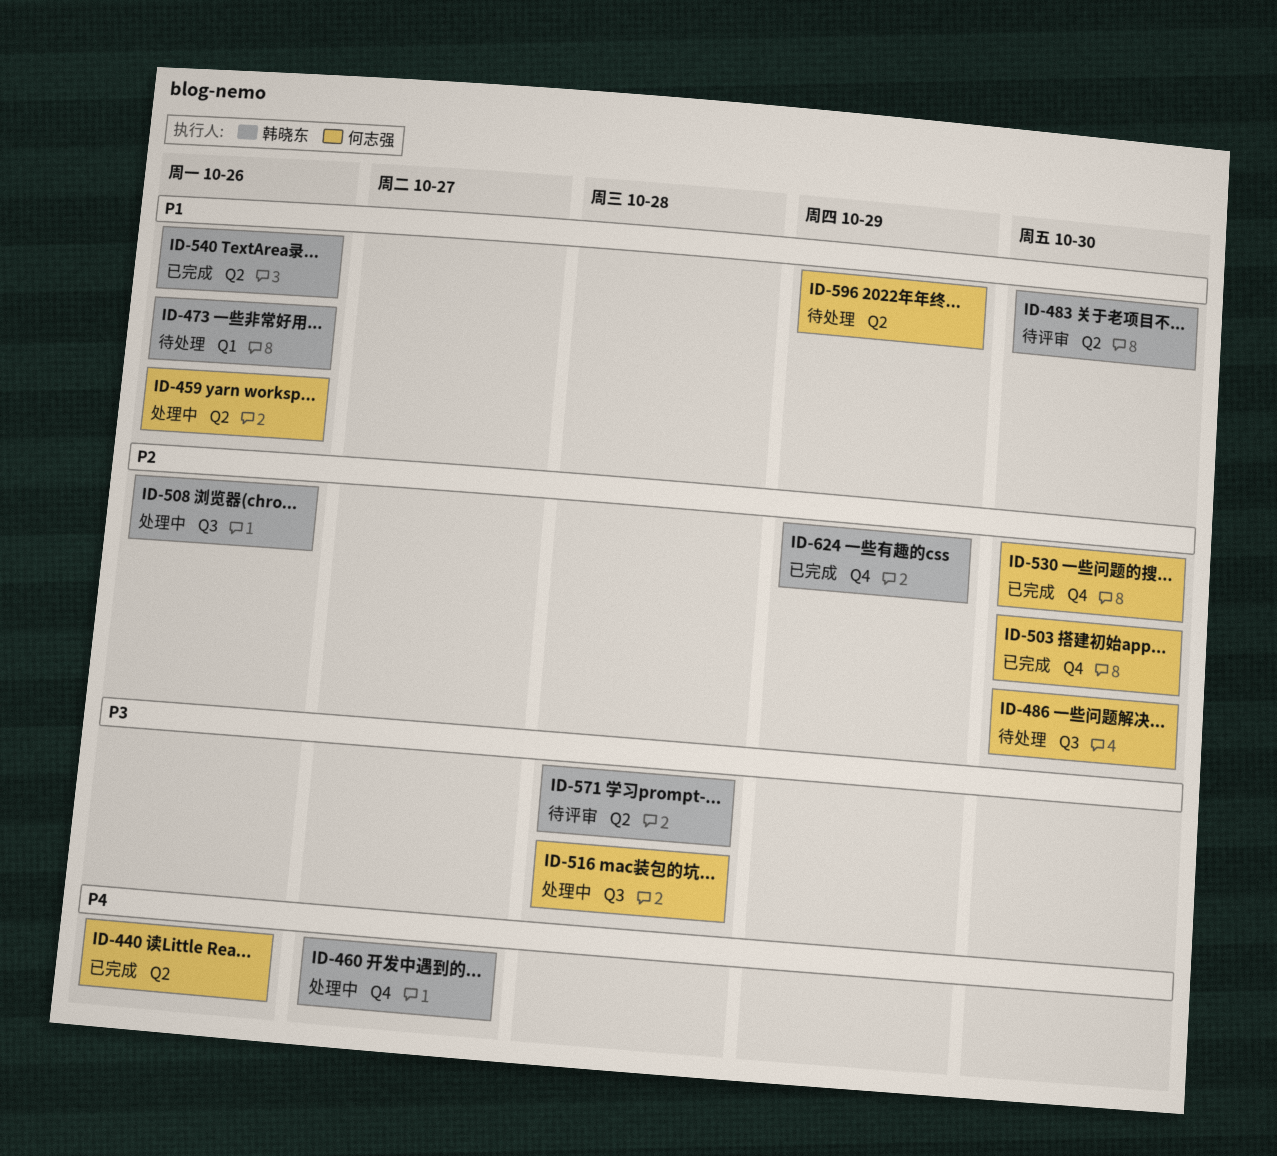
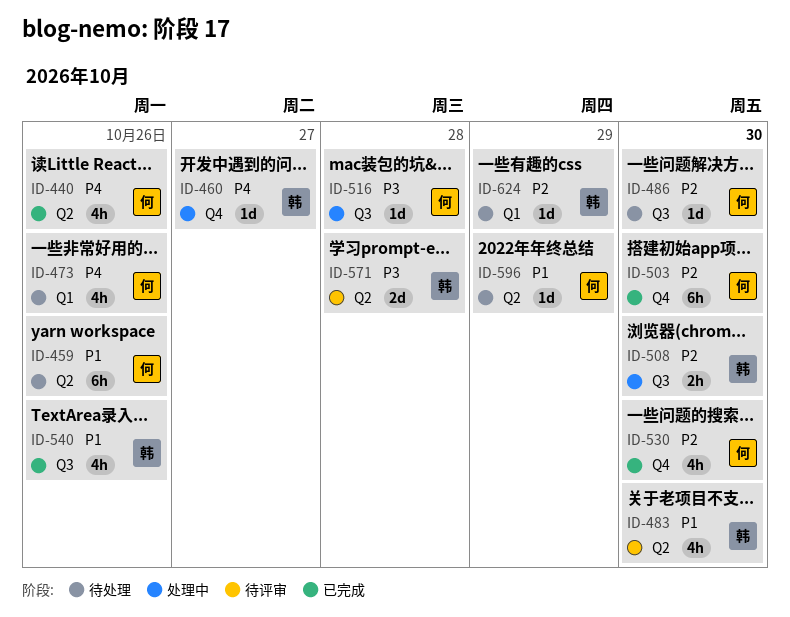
ID-459, status: 处理中 -> 待处理
ID-473, owner: 韩晓东 -> 何志强
ID-473, priority: P1 -> P4
ID-508, due: Oct 26 -> Oct 30
ID-540, label: Q2 -> Q3
ID-624, status: 已完成 -> 待处理
ID-624, label: Q4 -> Q1

